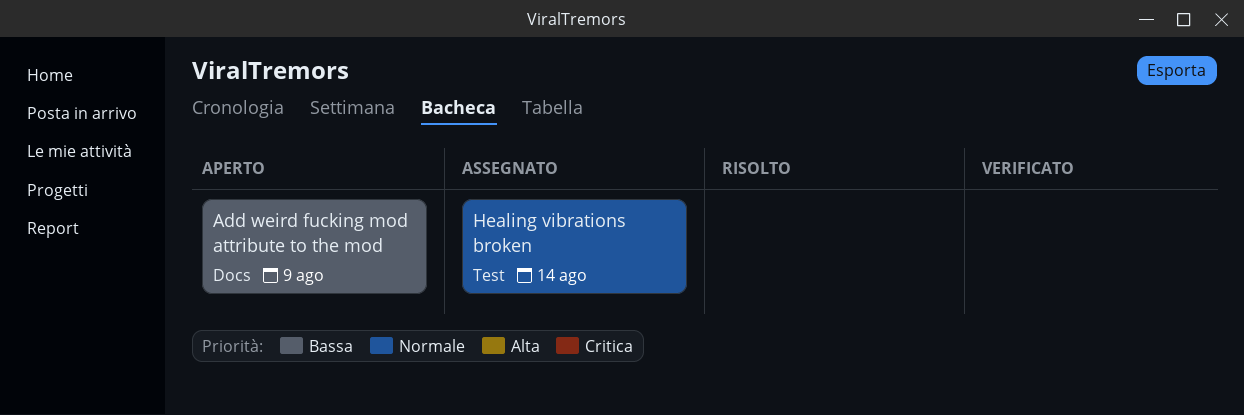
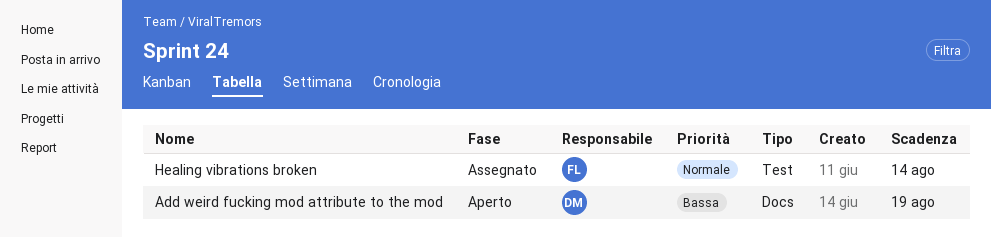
Add weird fucking mod attribute to the mod, due: Aug 9 -> Aug 19

